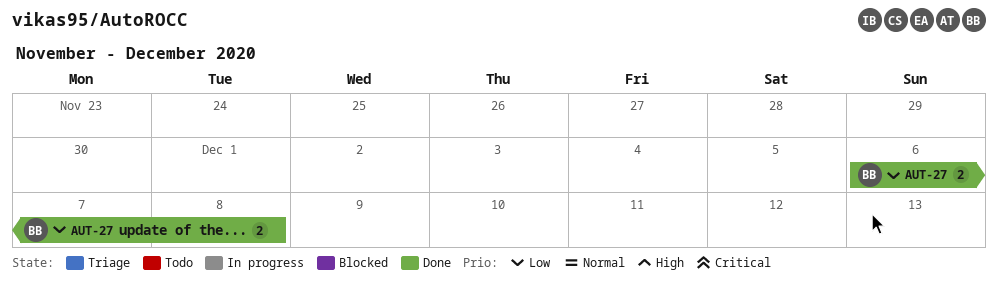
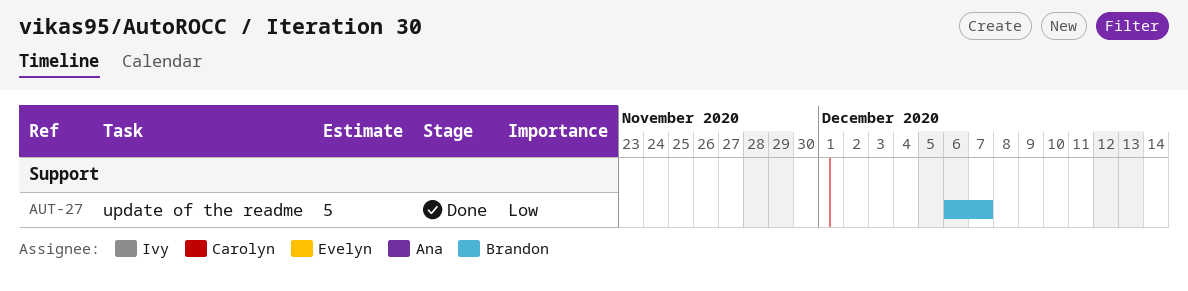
AUT-27, estimate: 2 -> 5
AUT-27, due: Dec 8 -> Dec 7

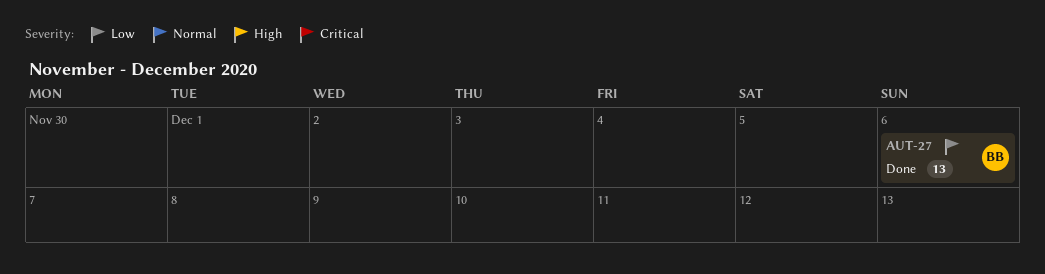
AUT-27, estimate: 5 -> 13
AUT-27, due: Dec 7 -> Dec 6

